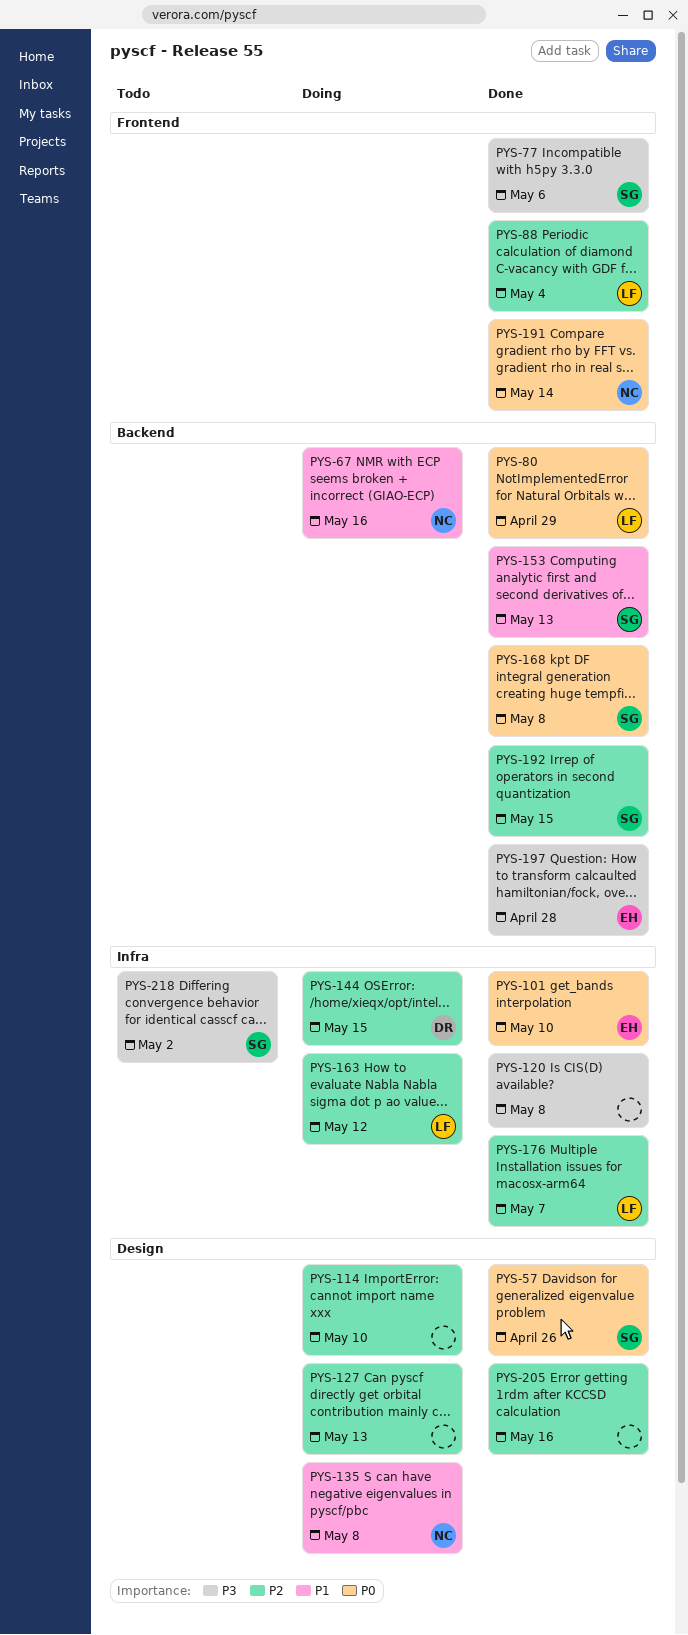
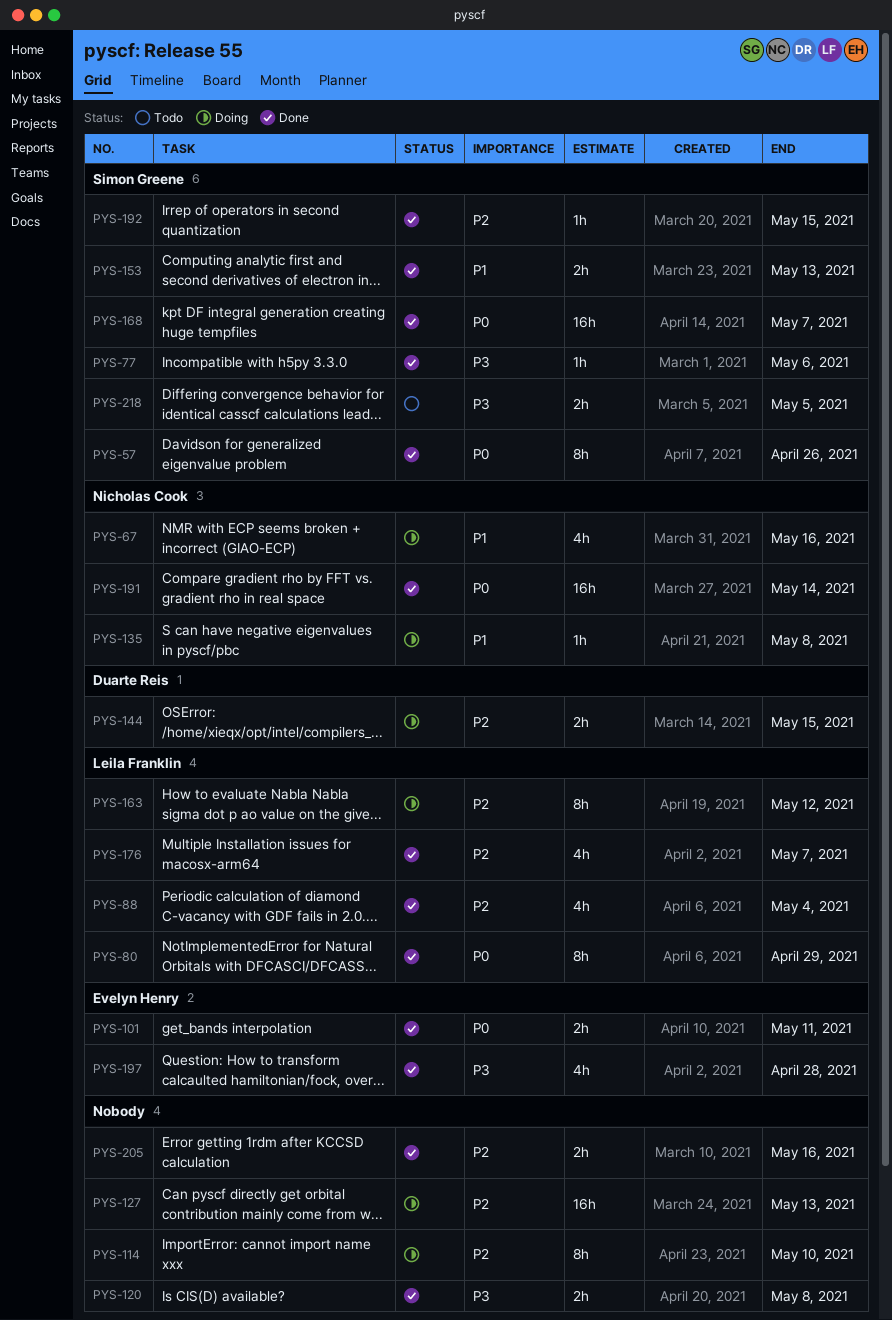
PYS-101, due: May 10 -> May 11
PYS-168, due: May 8 -> May 7
PYS-218, due: May 2 -> May 5

